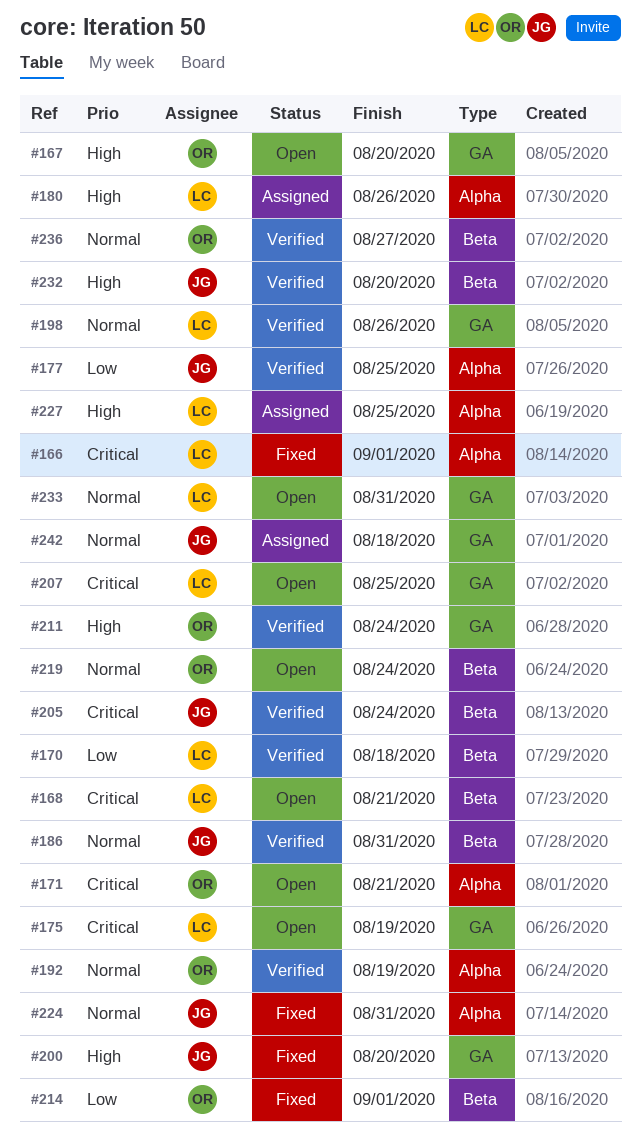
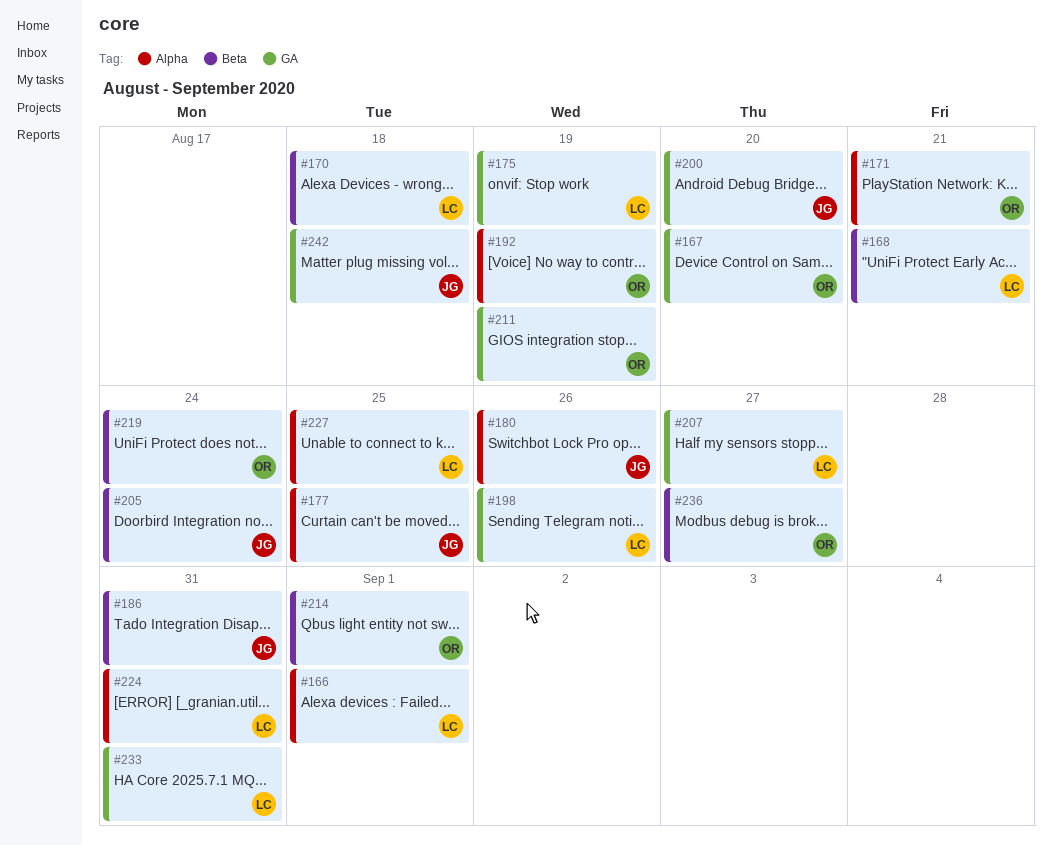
#180, owner: LC -> JG
#207, due: Aug 25 -> Aug 27
#211, due: Aug 24 -> Aug 19
#224, owner: JG -> LC
#232: present -> none

